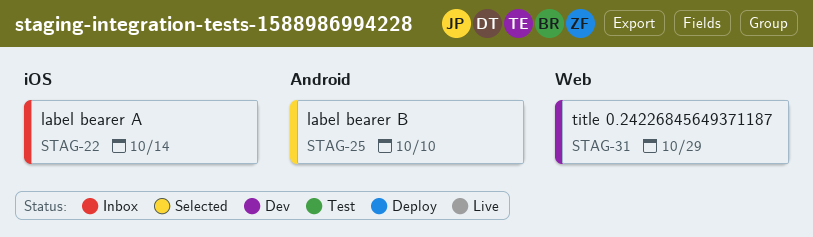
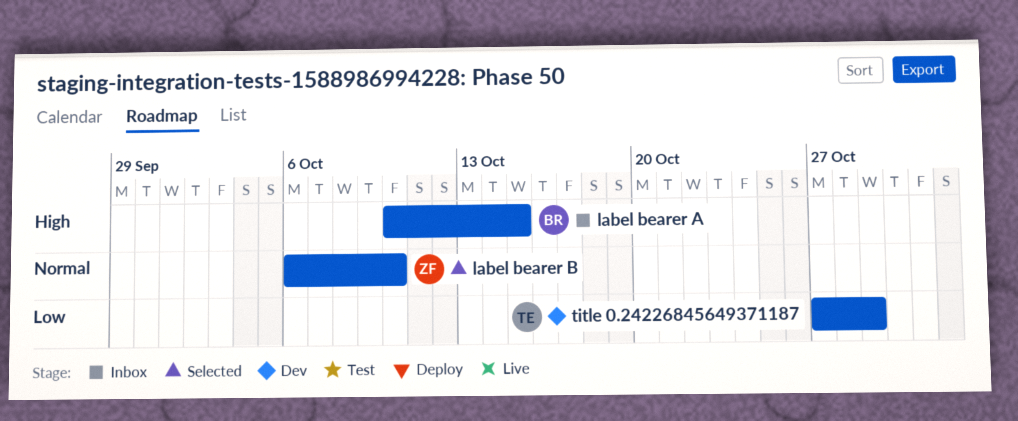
label bearer A, due: Oct 14 -> Oct 15

